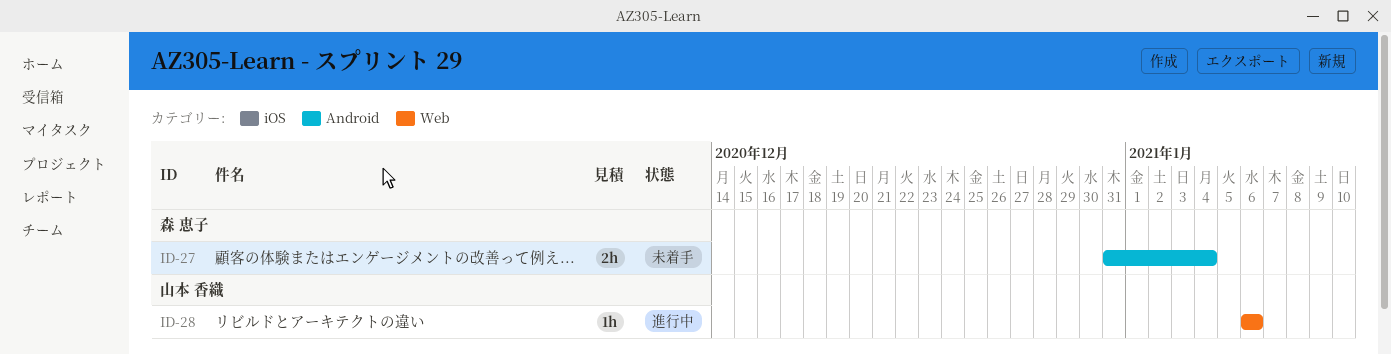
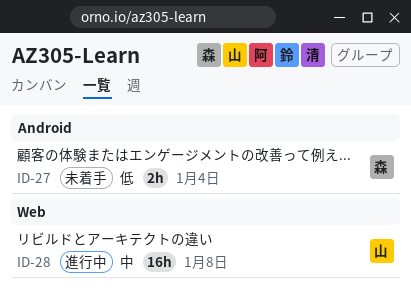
ID-28, estimate: 1h -> 16h
ID-28, due: Jan 6 -> Jan 8

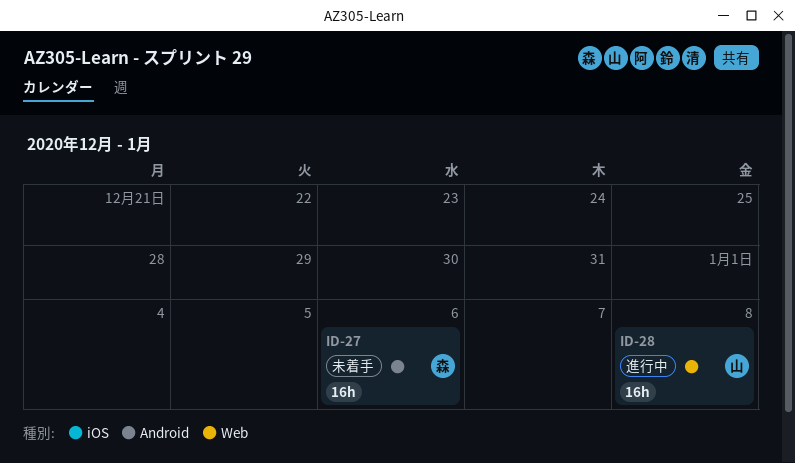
ID-27, estimate: 2h -> 16h
ID-27, due: Jan 4 -> Jan 6

